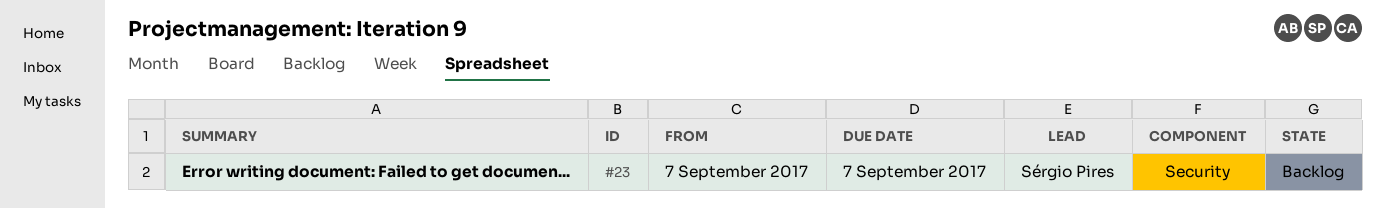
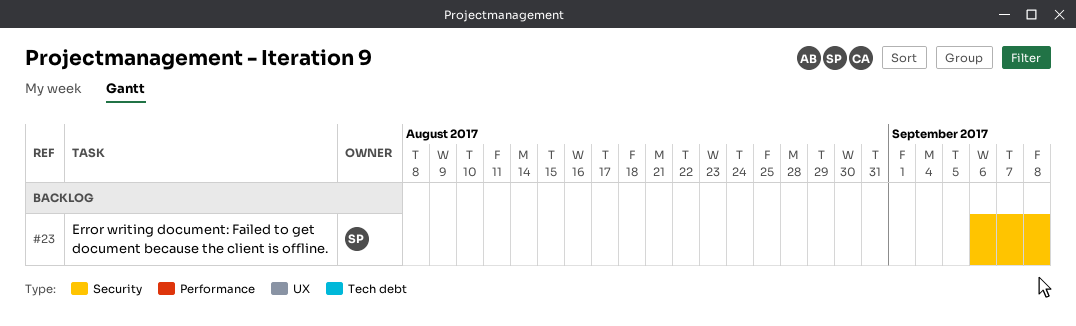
#23, start: Sep 7 -> Sep 6
#23, due: Sep 7 -> Sep 8

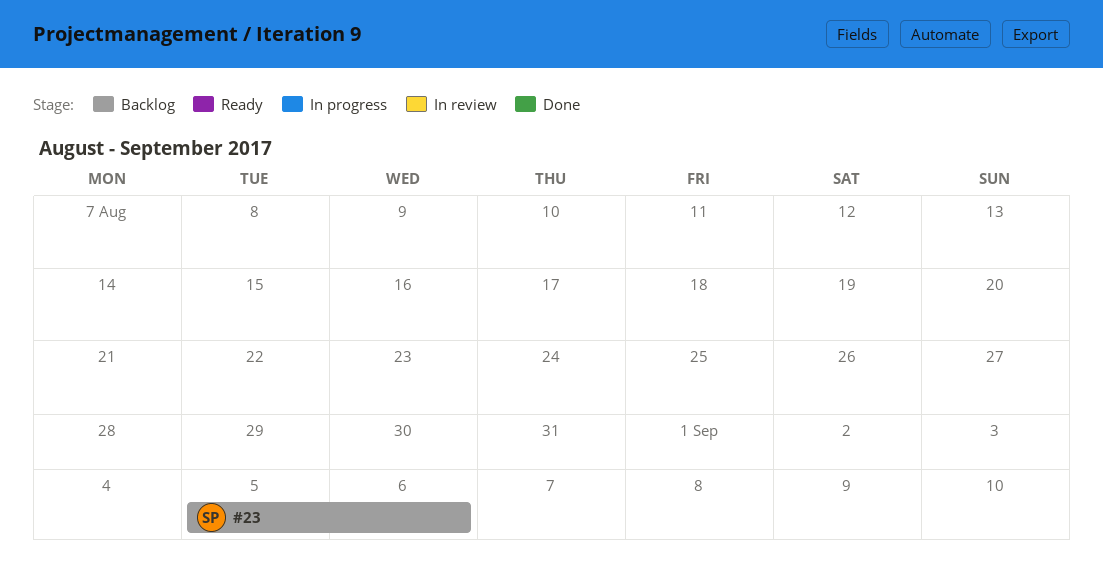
#23, start: Sep 6 -> Sep 5
#23, due: Sep 8 -> Sep 6

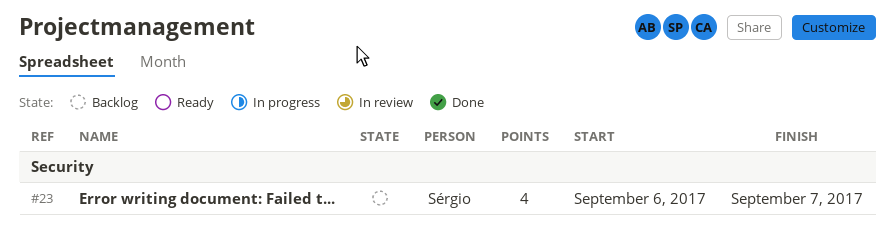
#23, start: Sep 5 -> Sep 6
#23, due: Sep 6 -> Sep 7

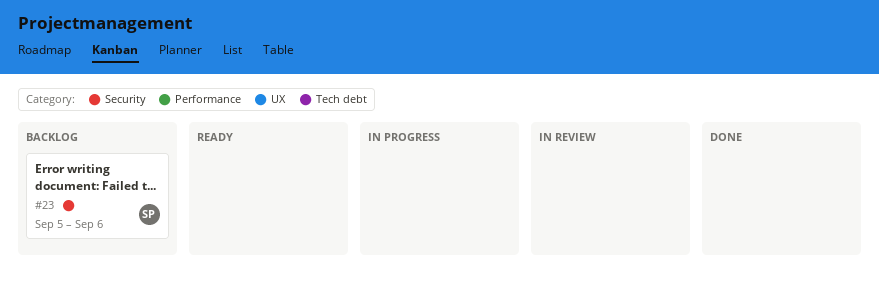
#23, start: Sep 6 -> Sep 5
#23, due: Sep 7 -> Sep 6

